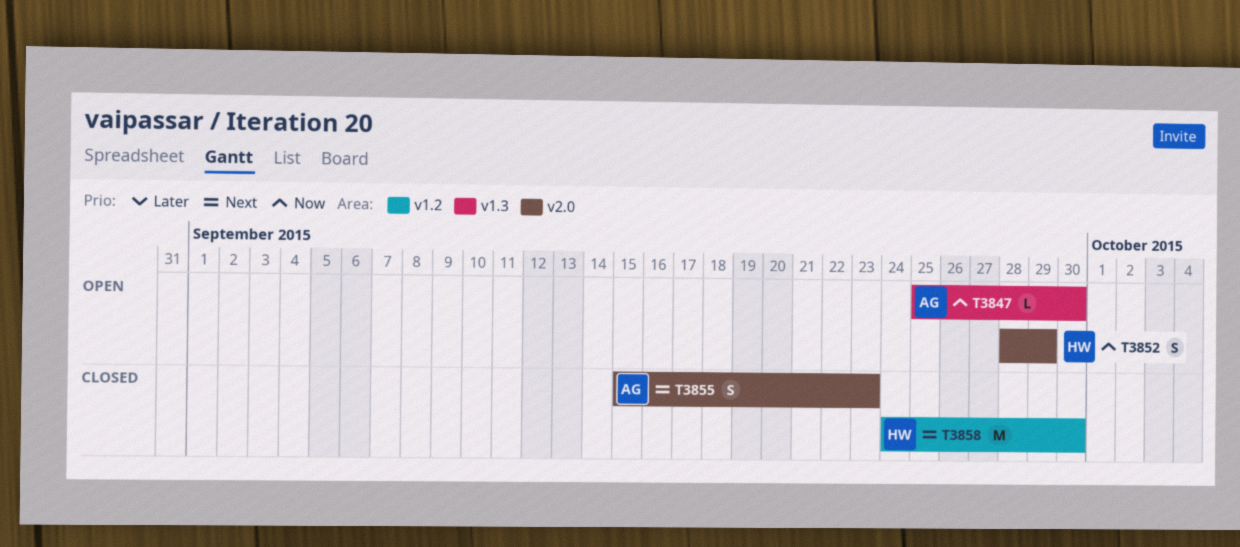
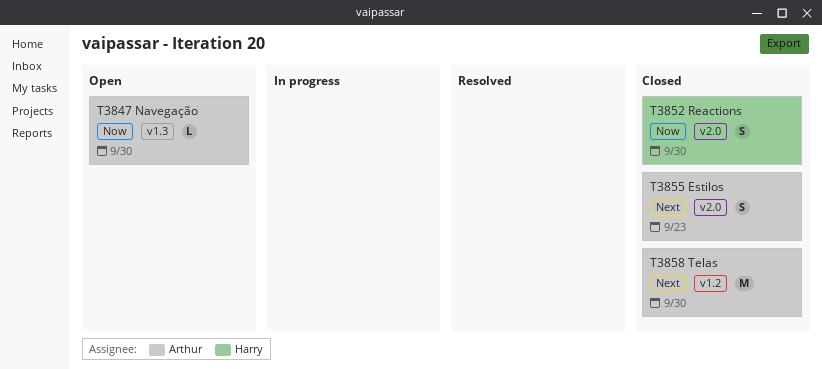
T3852, status: Open -> Closed
T3852, due: Sep 29 -> Sep 30
T3858, owner: Harry -> Arthur

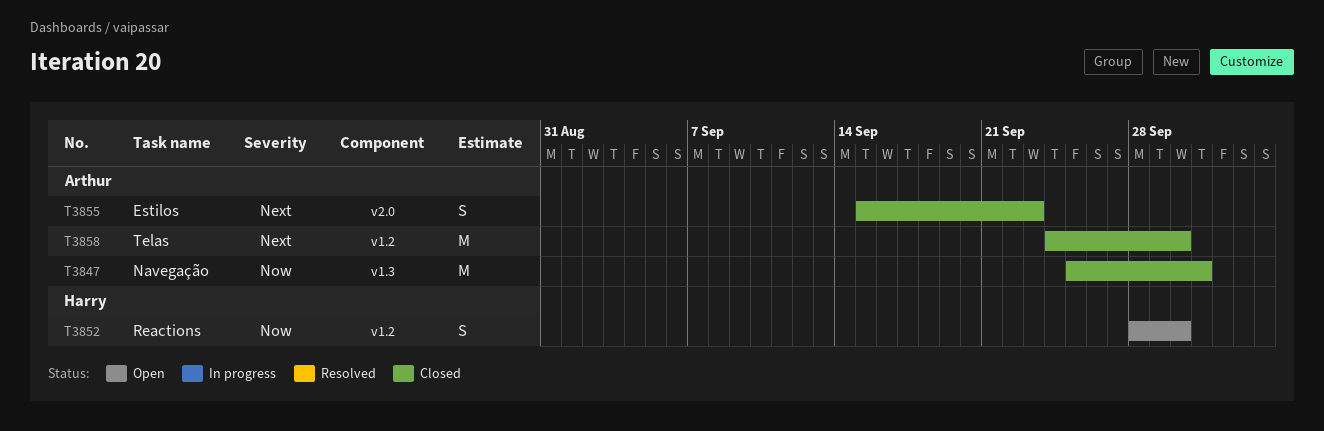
T3847, status: Open -> Closed
T3847, estimate: L -> M
T3847, due: Sep 30 -> Oct 1
T3852, status: Closed -> Open
T3852, label: v2.0 -> v1.2

